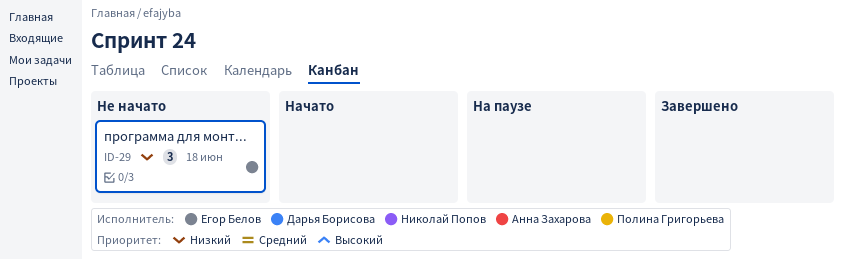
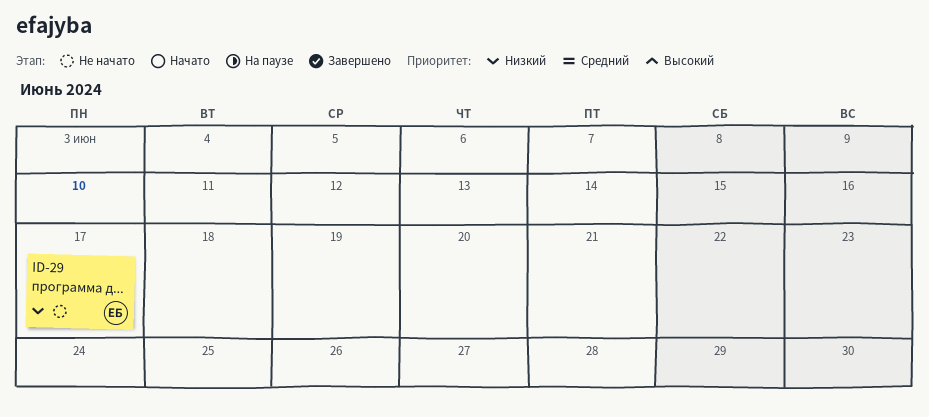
ID-29, due: Jun 18 -> Jun 17

